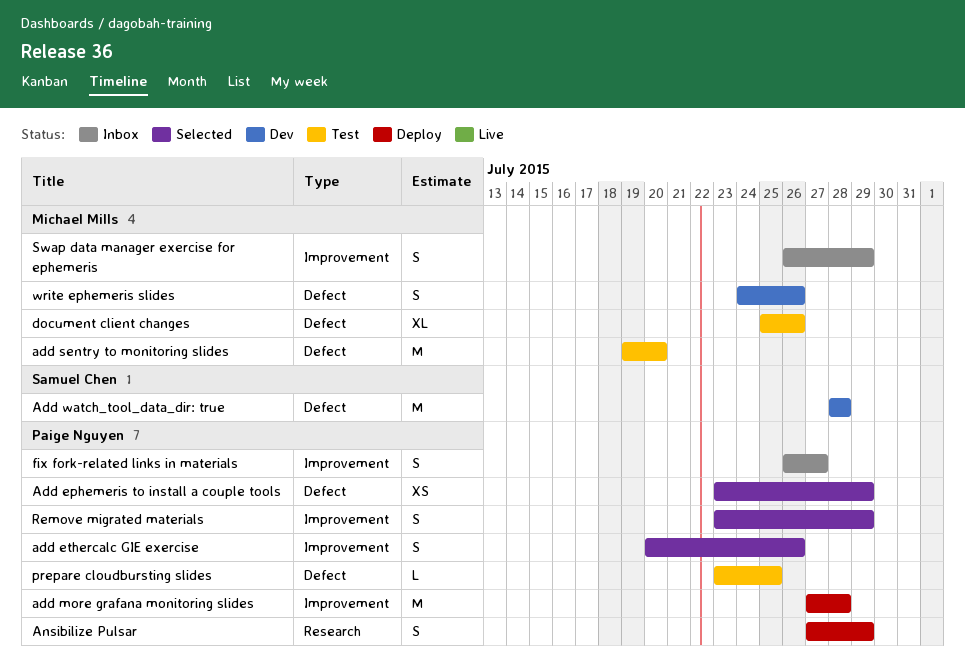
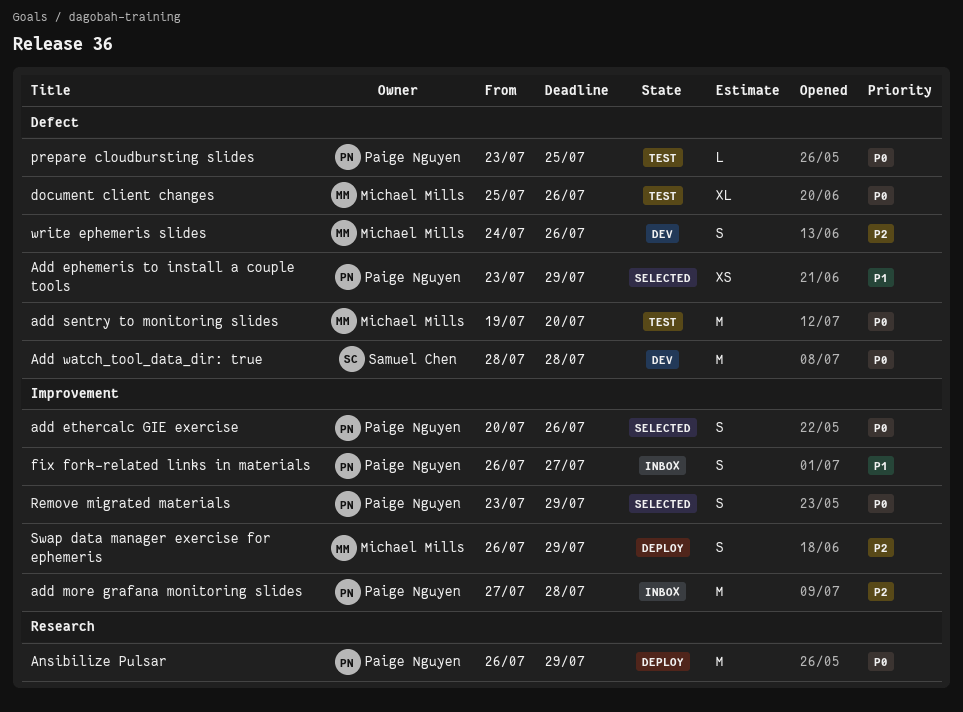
add more grafana monitoring slides, status: Deploy -> Inbox
Ansibilize Pulsar, estimate: S -> M
Ansibilize Pulsar, start: Jul 27 -> Jul 26
Swap data manager exercise for ephemeris, status: Inbox -> Deploy

